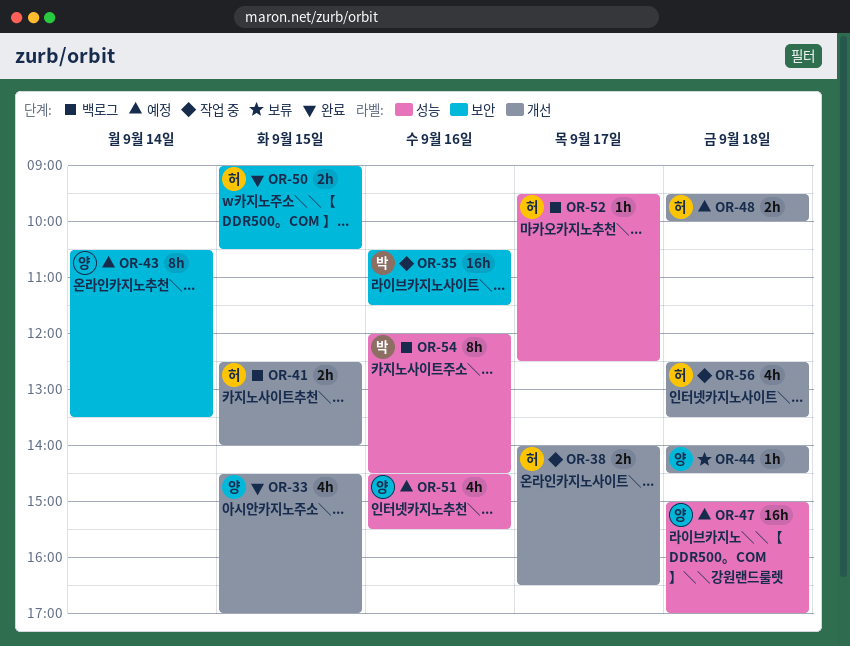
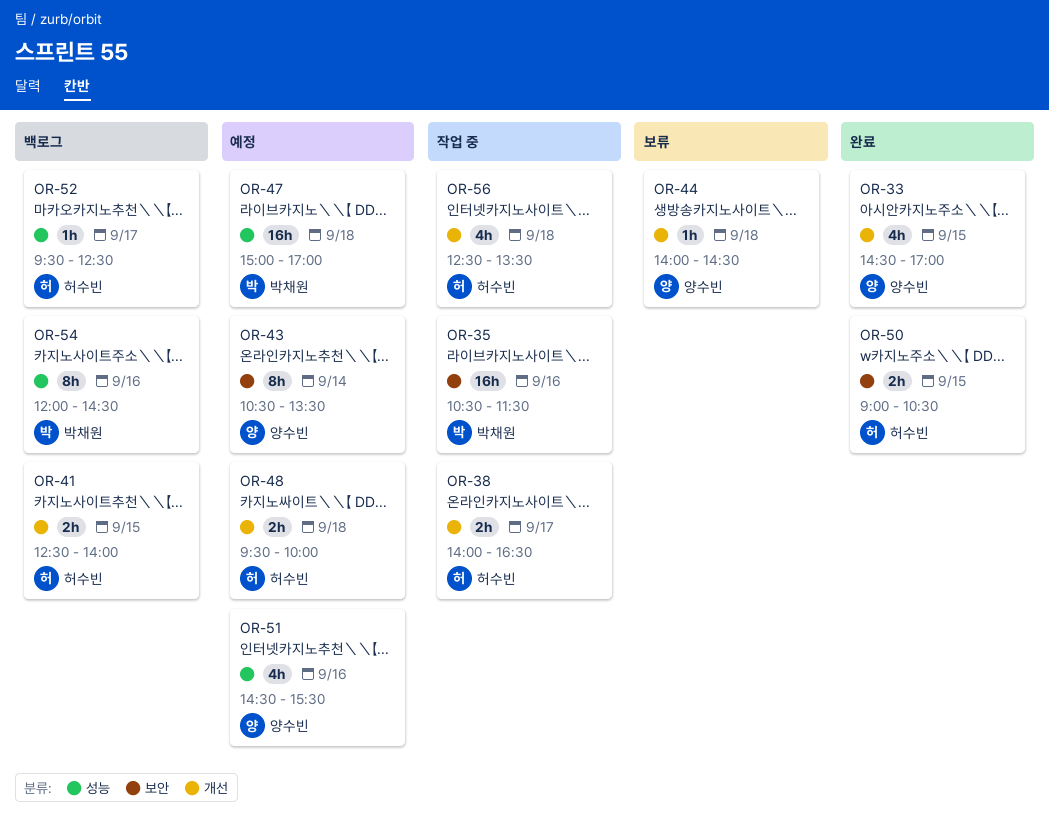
OR-47, owner: 양수빈 -> 박채원

